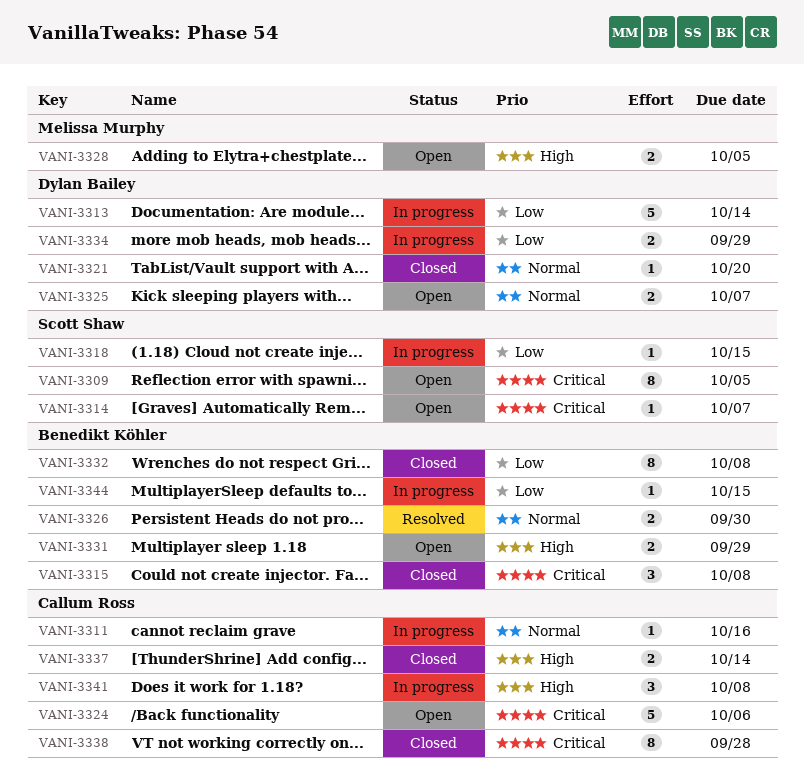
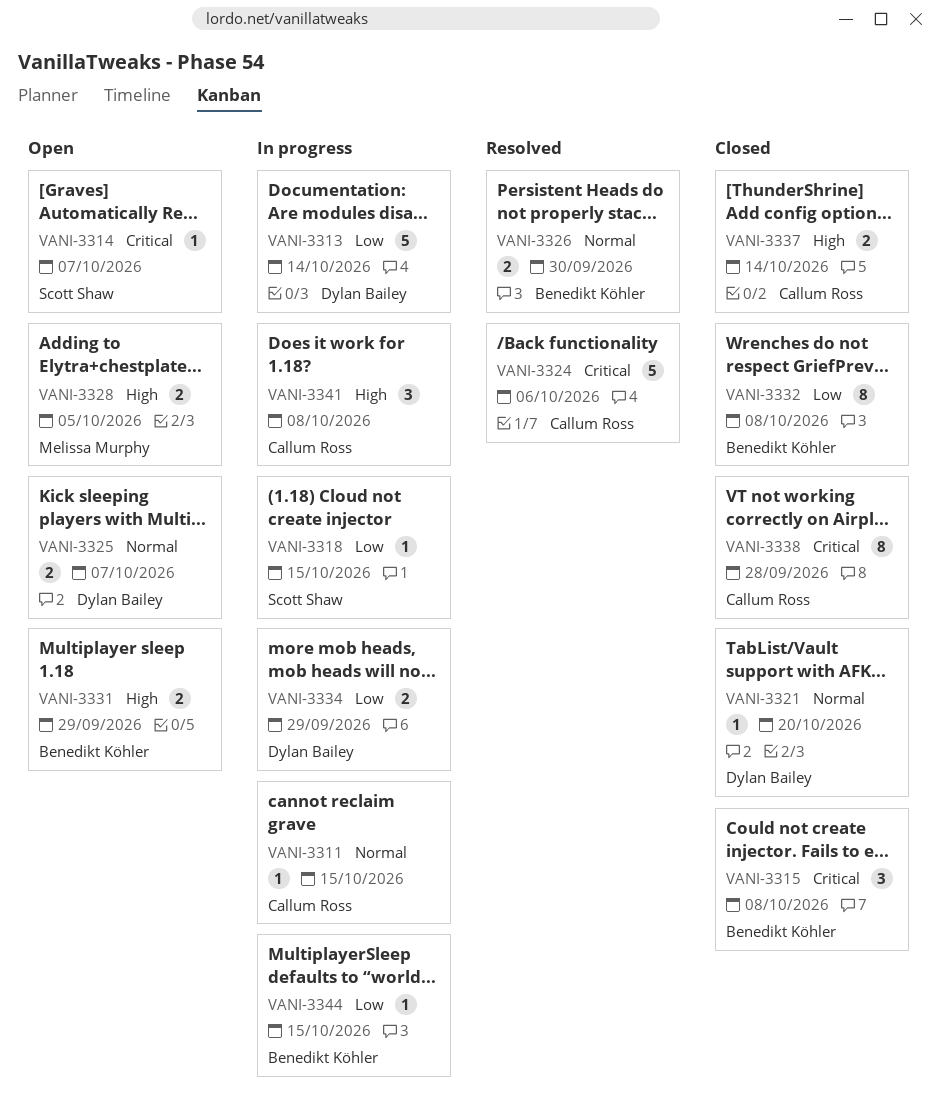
VANI-3309: present -> none
VANI-3311, due: Oct 16 -> Oct 15
VANI-3324, status: Open -> Resolved

